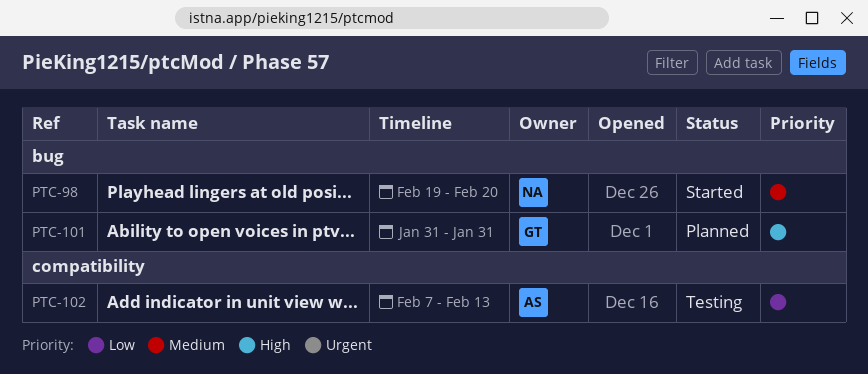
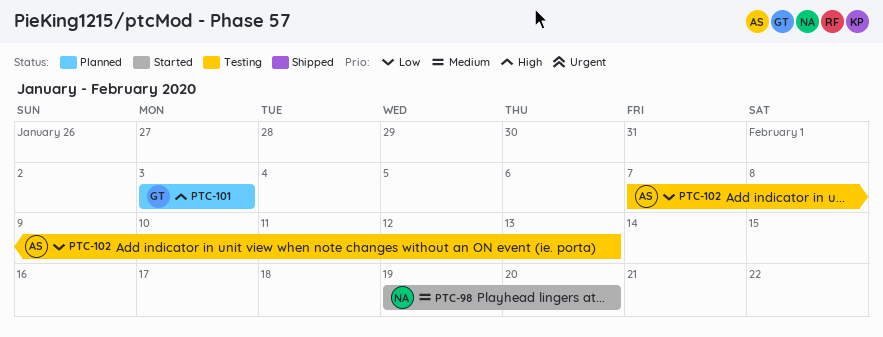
PTC-101, start: Jan 31 -> Feb 3
PTC-101, due: Jan 31 -> Feb 3

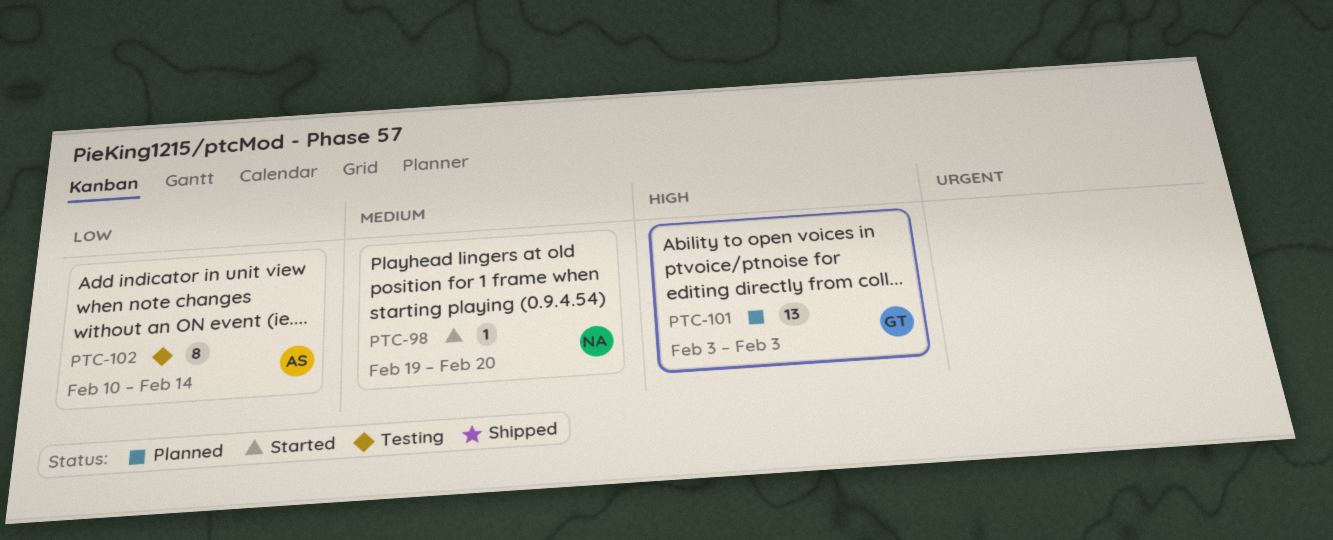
PTC-102, start: Feb 7 -> Feb 10
PTC-102, due: Feb 13 -> Feb 14

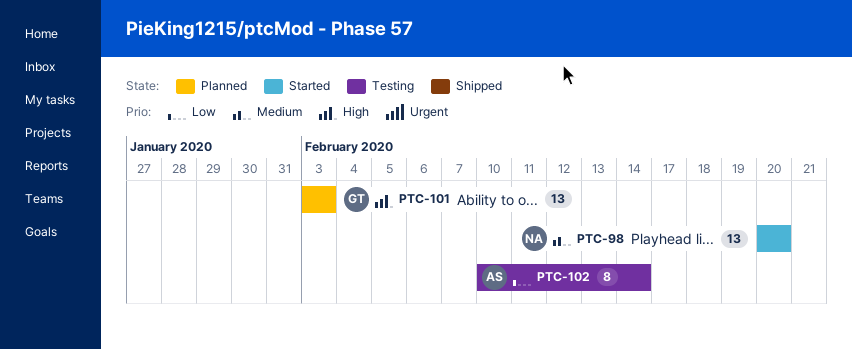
PTC-98, estimate: 1 -> 13
PTC-98, start: Feb 19 -> Feb 20

